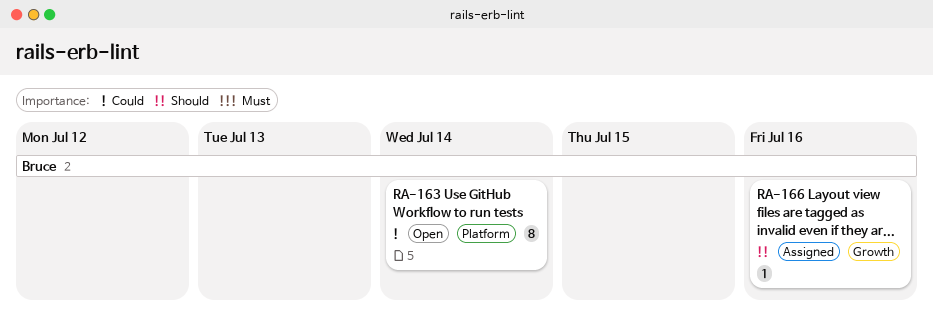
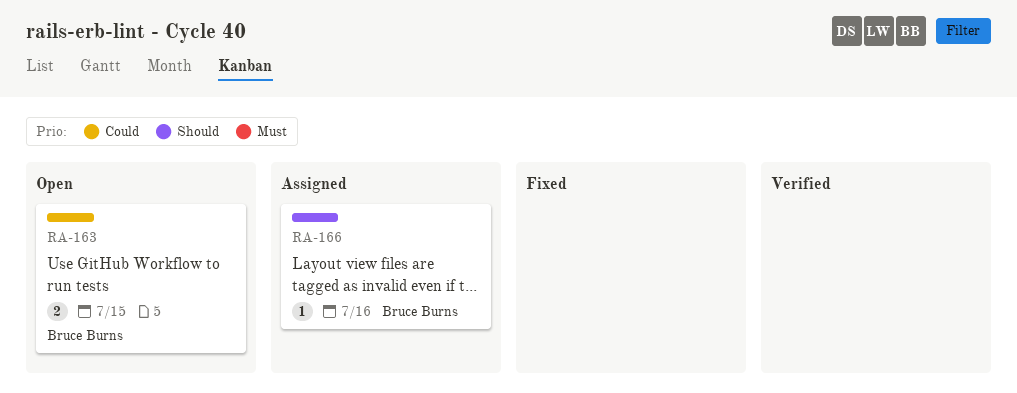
RA-163, estimate: 8 -> 2
RA-163, due: Jul 14 -> Jul 15

